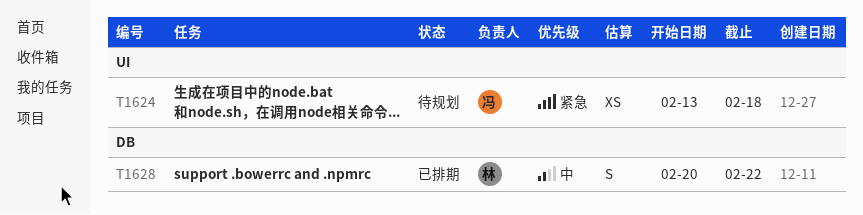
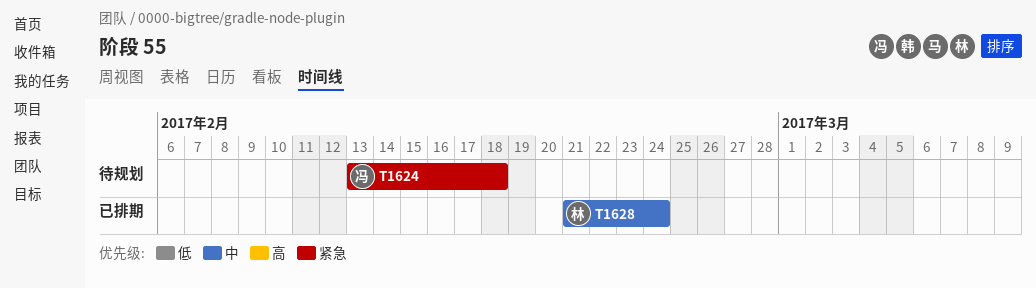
T1628, start: Feb 20 -> Feb 21
T1628, due: Feb 22 -> Feb 24

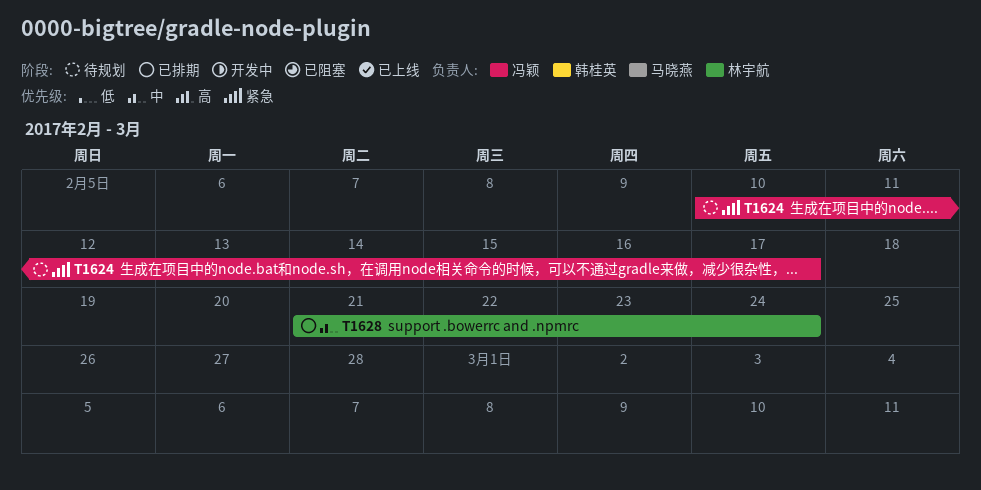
T1624, start: Feb 13 -> Feb 10
T1624, due: Feb 18 -> Feb 17

